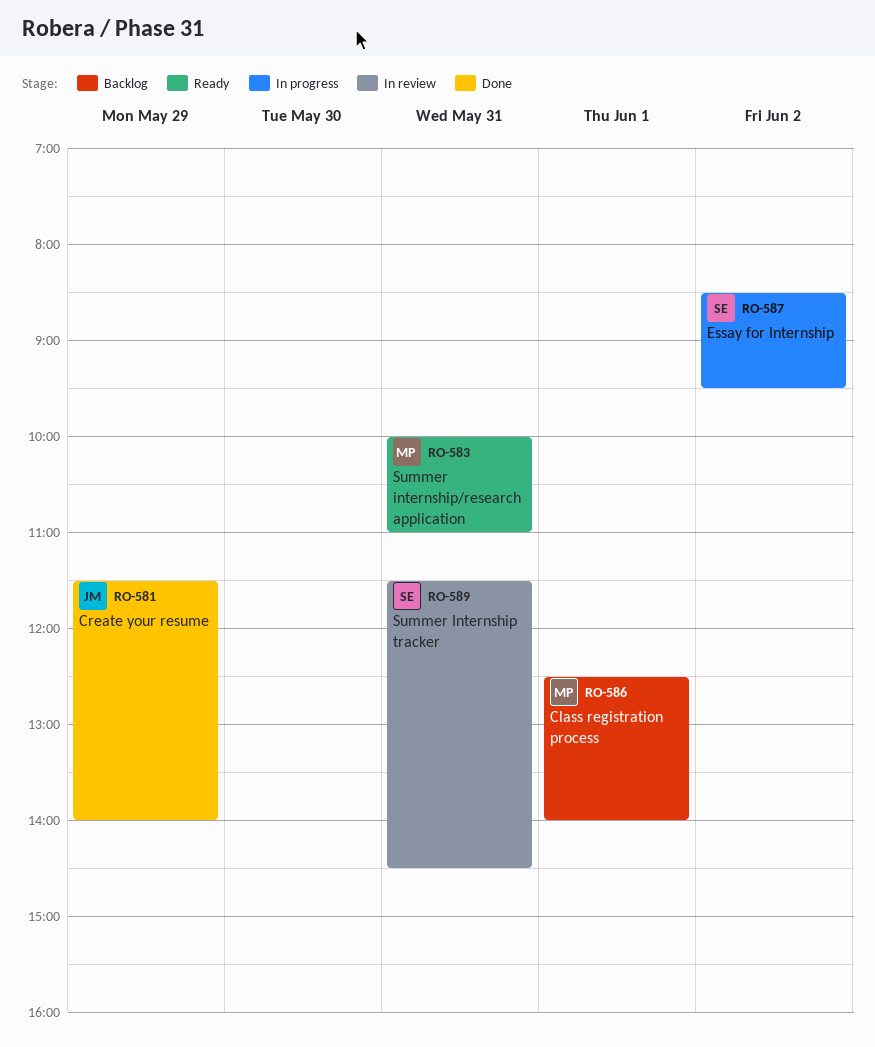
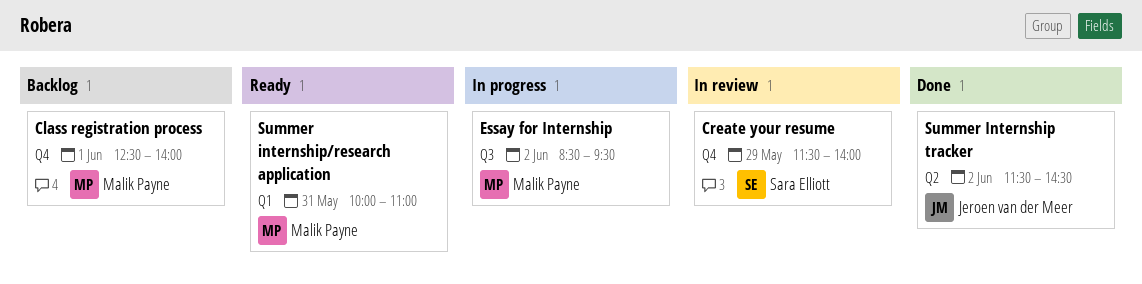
Create your resume, status: Done -> In review
Create your resume, owner: Jeroen van der Meer -> Sara Elliott
Essay for Internship, owner: Sara Elliott -> Malik Payne
Summer Internship tracker, status: In review -> Done
Summer Internship tracker, owner: Sara Elliott -> Jeroen van der Meer
Summer Internship tracker, day: May 31 -> Jun 2

